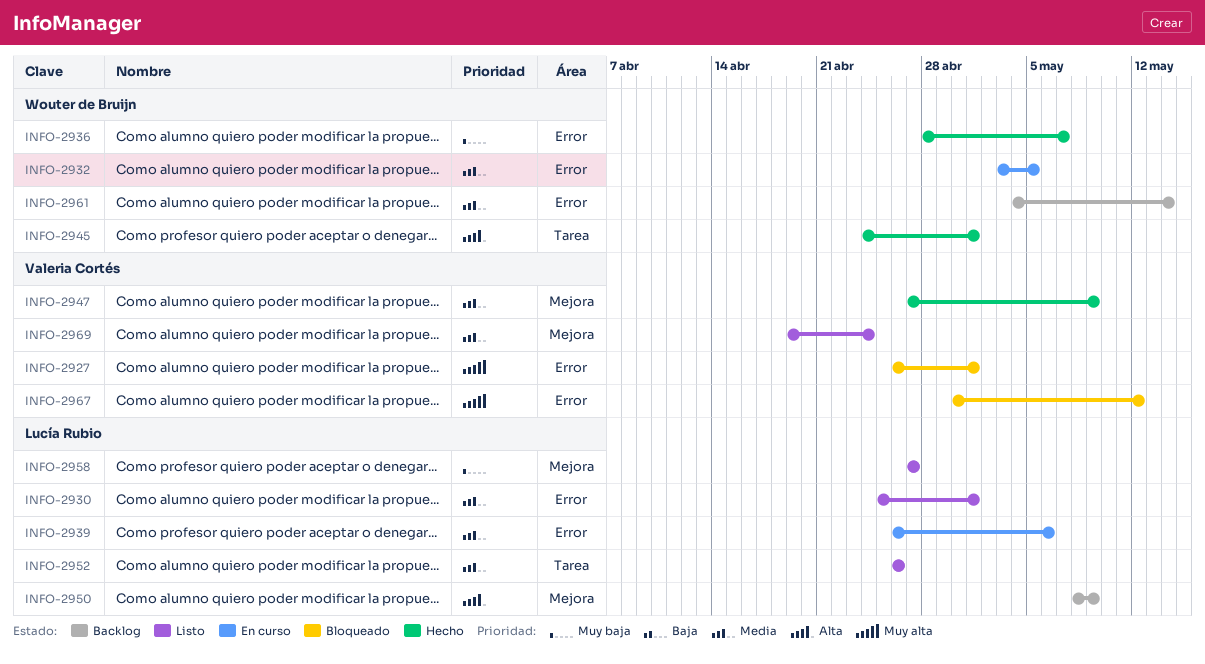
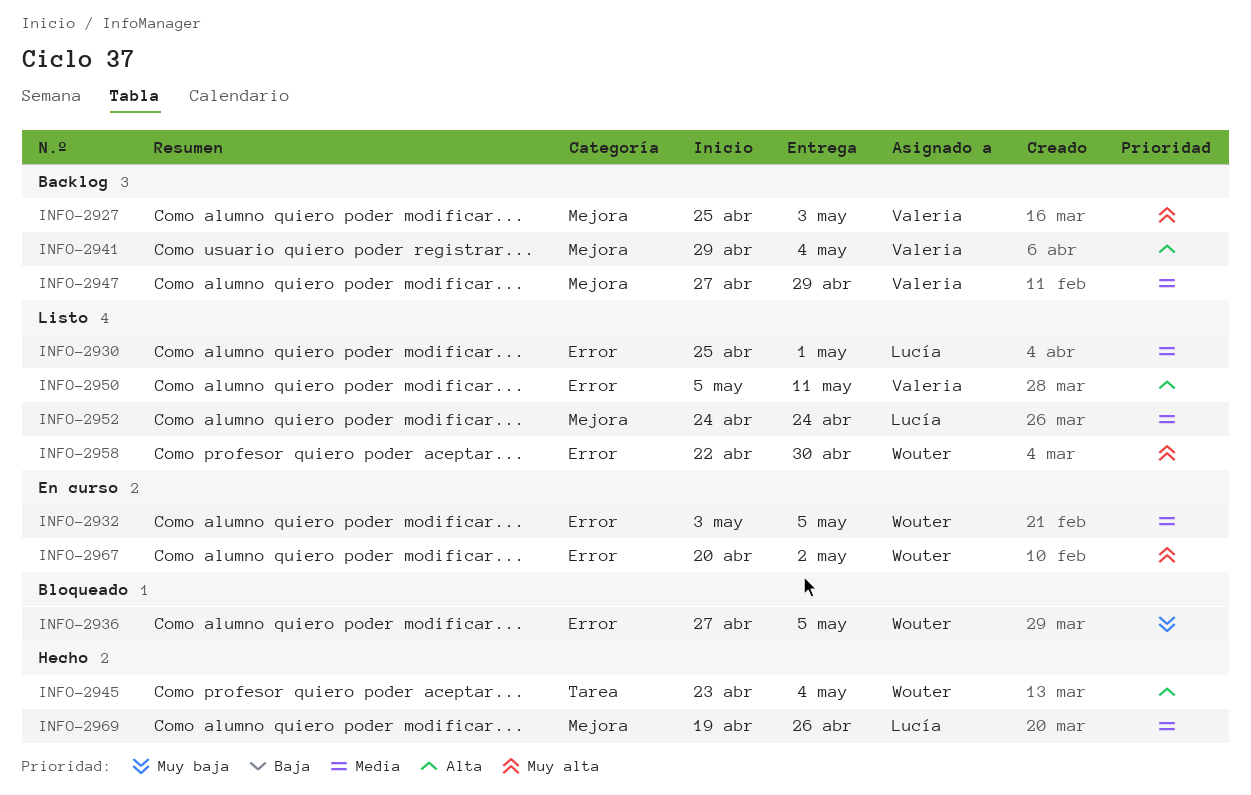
INFO-2927, status: Bloqueado -> Backlog
INFO-2927, label: Error -> Mejora
INFO-2927, start: Apr 26 -> Apr 25
INFO-2927, due: May 1 -> May 3
INFO-2936, status: Hecho -> Bloqueado
INFO-2936, start: Apr 28 -> Apr 27
INFO-2936, due: May 7 -> May 5
INFO-2939: present -> none
INFO-2941: none -> present
INFO-2945, start: Apr 24 -> Apr 23
INFO-2945, due: May 1 -> May 4
INFO-2947, status: Hecho -> Backlog
INFO-2947, due: May 9 -> Apr 29
INFO-2950, status: Backlog -> Listo
INFO-2950, owner: Lucía Rubio -> Valeria Cortés
INFO-2950, label: Mejora -> Error
INFO-2950, start: May 8 -> May 5
INFO-2950, due: May 9 -> May 11
INFO-2952, label: Tarea -> Mejora
INFO-2952, start: Apr 26 -> Apr 24
INFO-2952, due: Apr 26 -> Apr 24
INFO-2958, owner: Lucía Rubio -> Wouter de Bruijn
INFO-2958, priority: Muy baja -> Muy alta
INFO-2958, label: Mejora -> Error
INFO-2958, start: Apr 27 -> Apr 22
INFO-2958, due: Apr 27 -> Apr 30
INFO-2961: present -> none
INFO-2967, status: Bloqueado -> En curso
INFO-2967, owner: Valeria Cortés -> Wouter de Bruijn
INFO-2967, start: Apr 30 -> Apr 20
INFO-2967, due: May 12 -> May 2
INFO-2969, status: Listo -> Hecho
INFO-2969, owner: Valeria Cortés -> Lucía Rubio
INFO-2969, due: Apr 24 -> Apr 26

